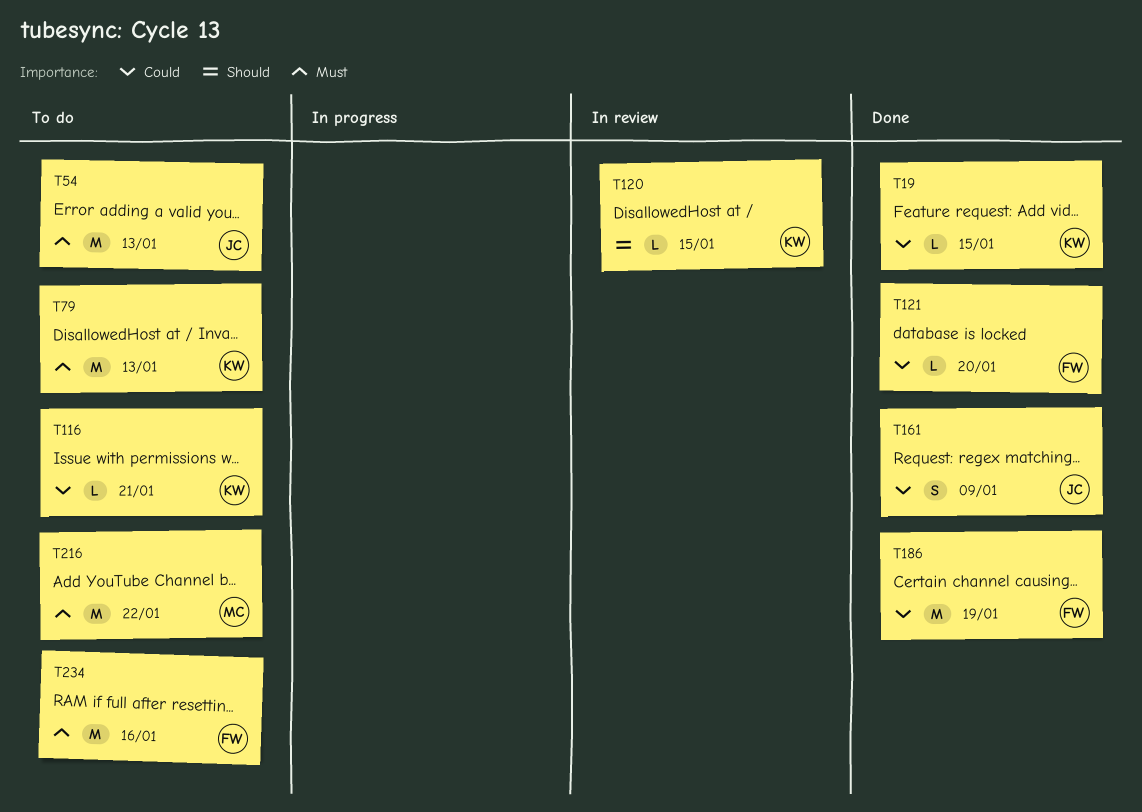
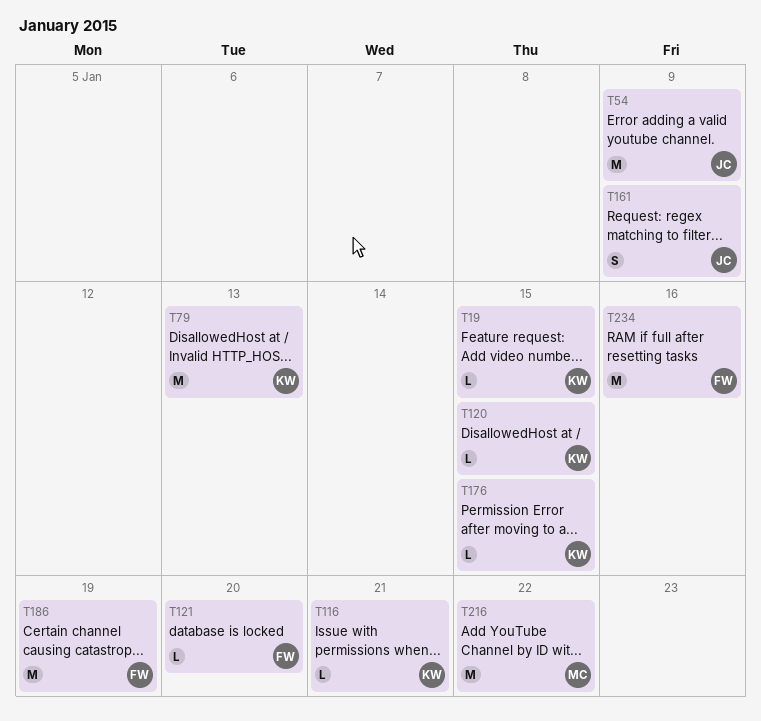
T54, due: Jan 13 -> Jan 9
T176: none -> present

